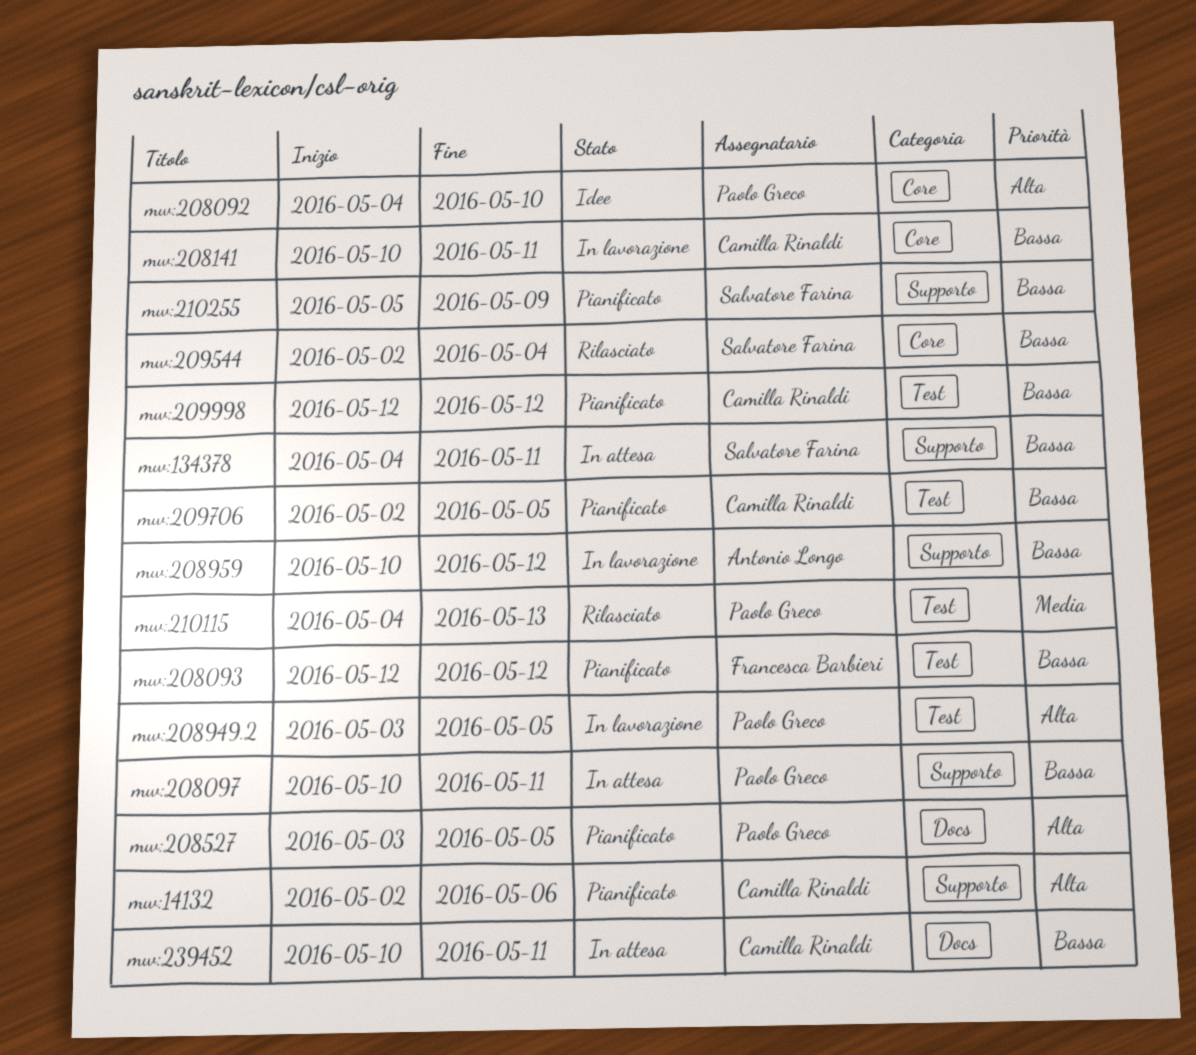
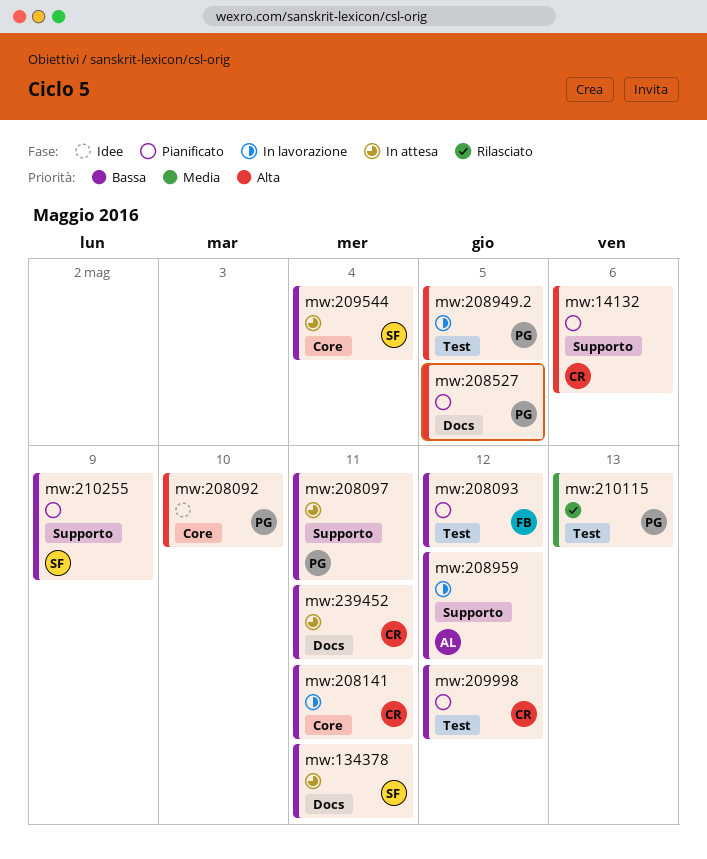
mw:134378, label: Supporto -> Docs
mw:209544, status: Rilasciato -> In attesa
mw:209706: present -> none

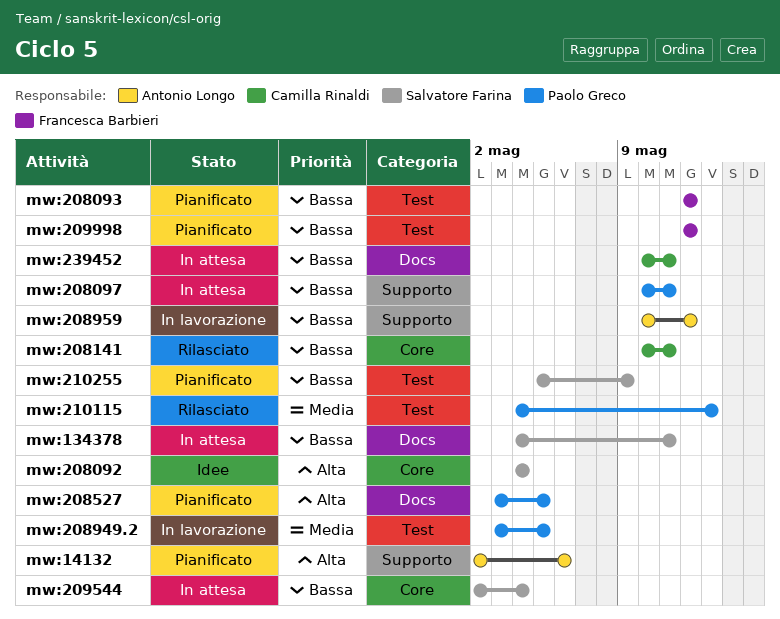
mw:14132, owner: Camilla Rinaldi -> Antonio Longo
mw:208092, owner: Paolo Greco -> Salvatore Farina
mw:208092, due: May 10 -> May 4
mw:208141, status: In lavorazione -> Rilasciato
mw:208949.2, priority: Alta -> Media
mw:209998, owner: Camilla Rinaldi -> Francesca Barbieri
mw:210255, label: Supporto -> Test

